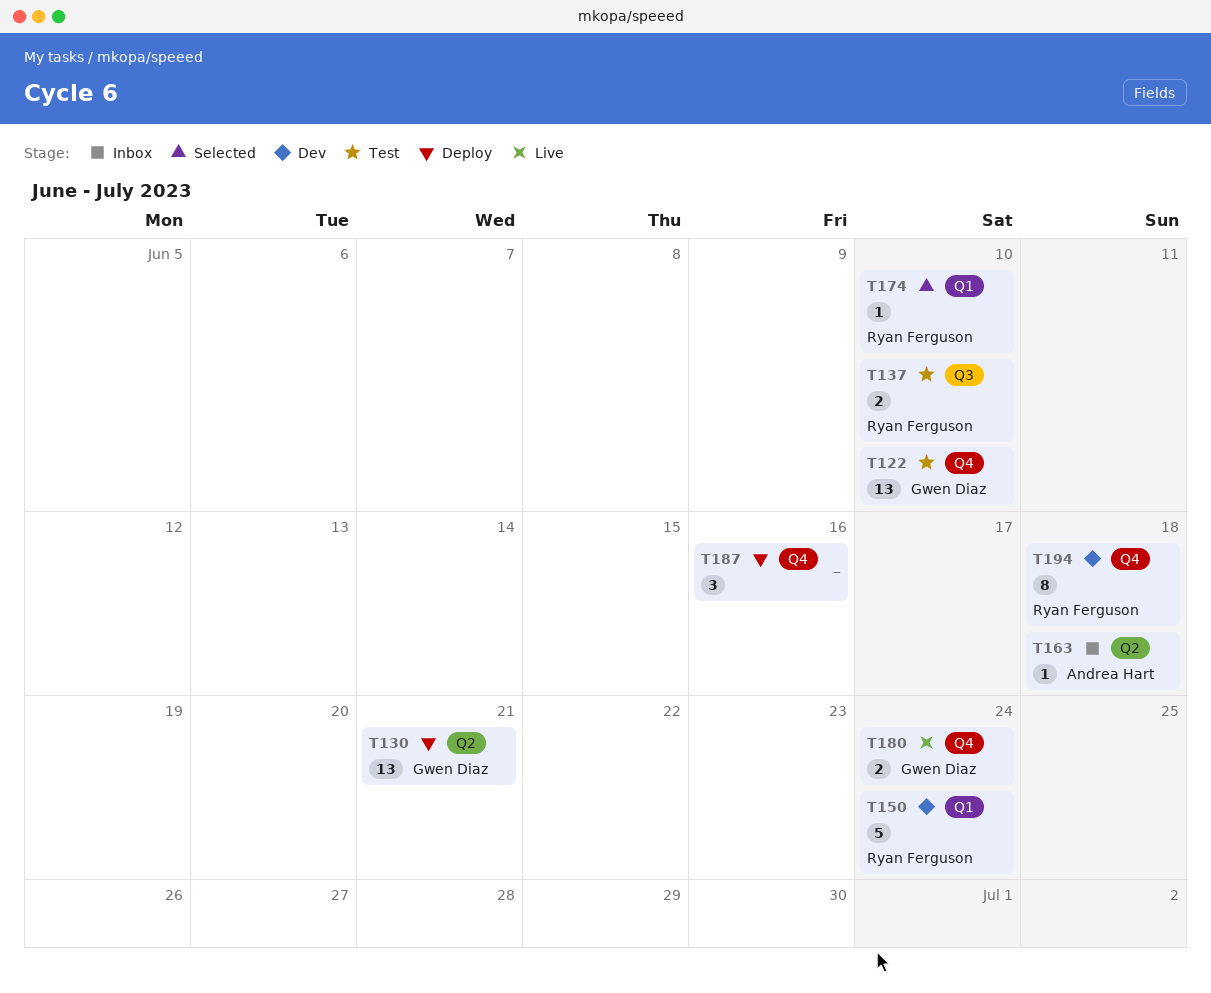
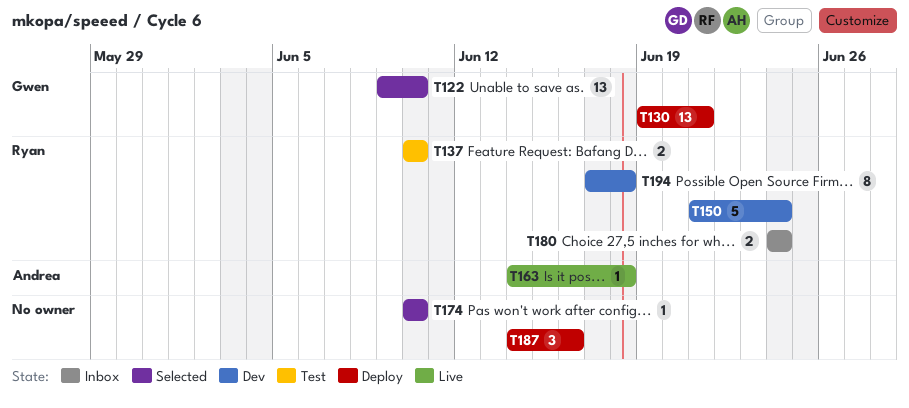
T122, status: Test -> Selected
T163, status: Inbox -> Live
T174, owner: Ryan Ferguson -> none
T180, status: Live -> Inbox
T180, owner: Gwen Diaz -> Ryan Ferguson

